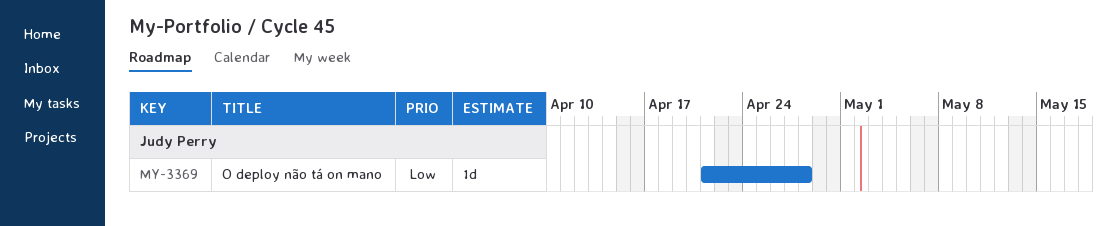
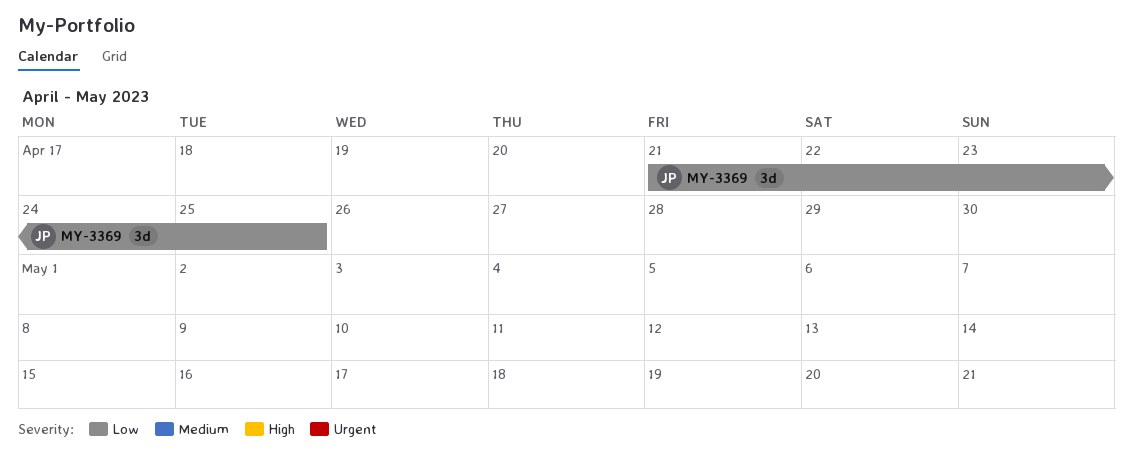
MY-3369, estimate: 1d -> 3d
MY-3369, due: Apr 28 -> Apr 25

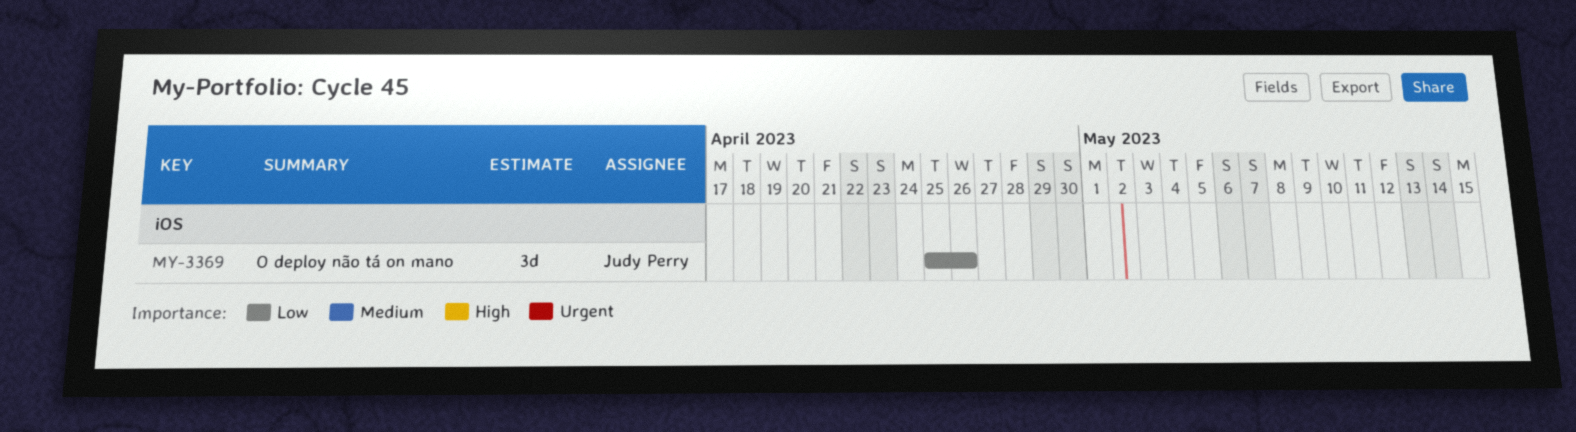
MY-3369, start: Apr 21 -> Apr 25
MY-3369, due: Apr 25 -> Apr 26

